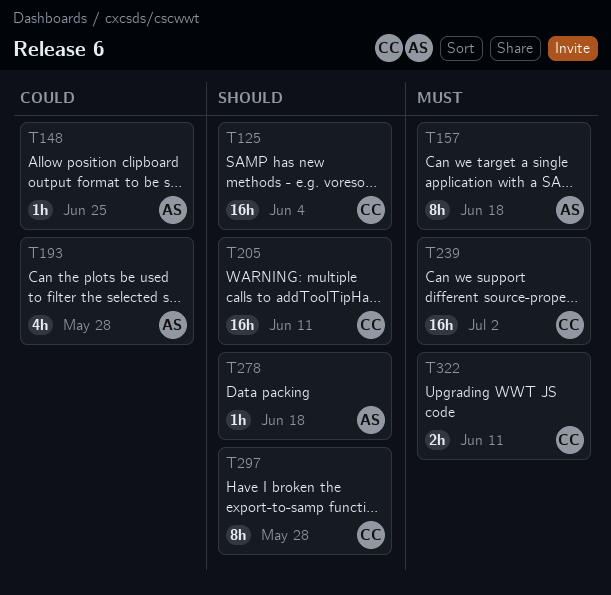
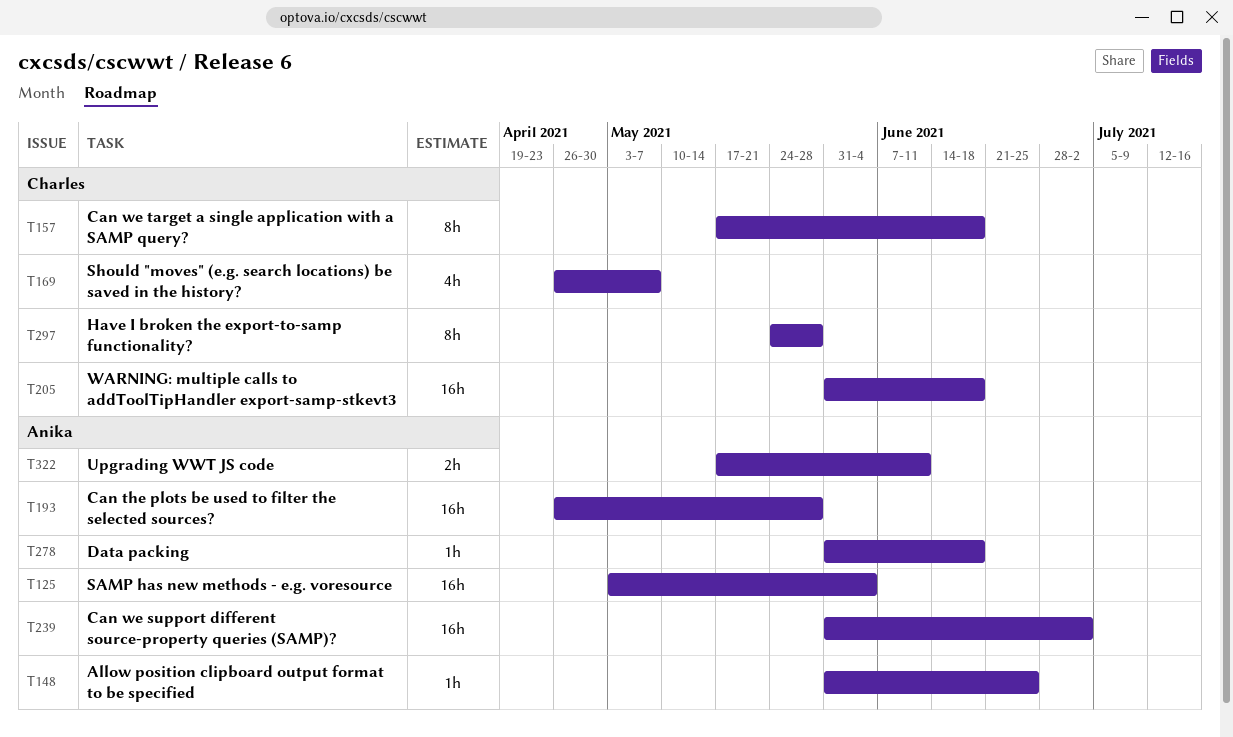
T125, owner: Charles -> Anika
T157, owner: Anika -> Charles
T169: none -> present
T193, estimate: 4h -> 16h
T205, due: Jun 11 -> Jun 18
T239, owner: Charles -> Anika
T322, owner: Charles -> Anika

